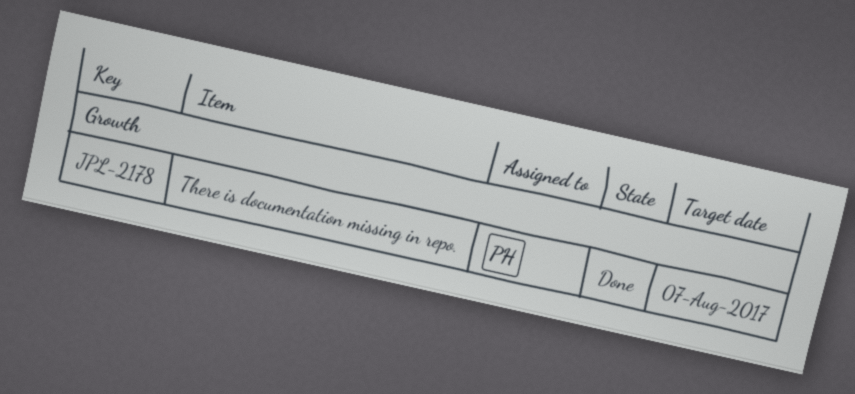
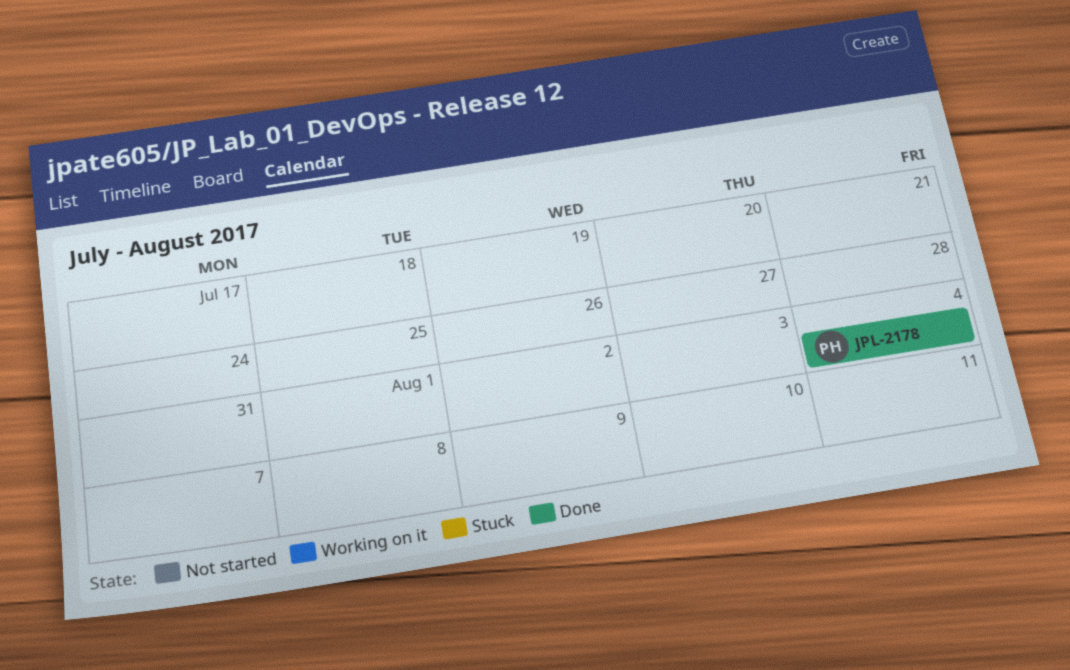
JPL-2178, due: Aug 7 -> Aug 4

